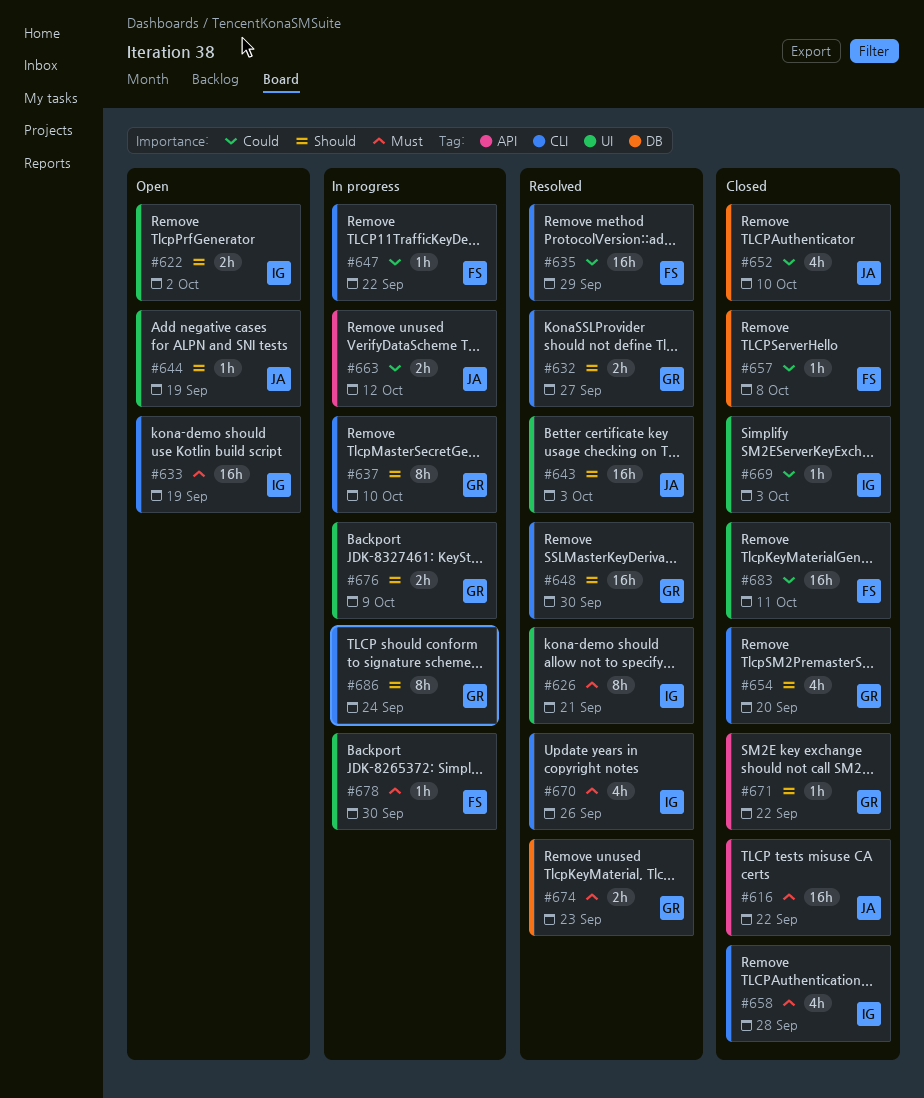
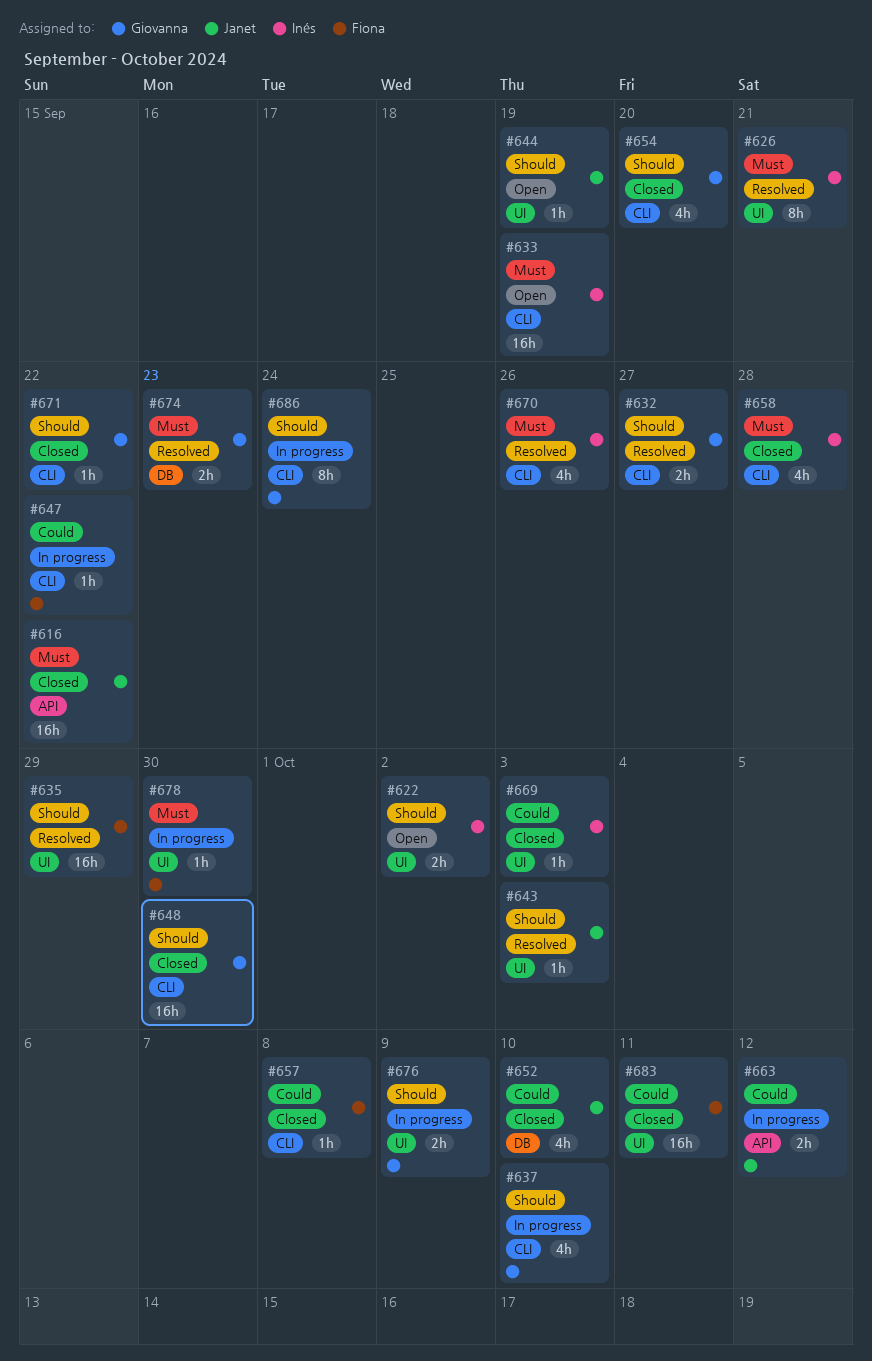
#635, priority: Could -> Should
#635, label: CLI -> UI
#637, estimate: 8h -> 4h
#643, estimate: 16h -> 1h
#648, status: Resolved -> Closed
#657, label: DB -> CLI
#671, label: API -> CLI

